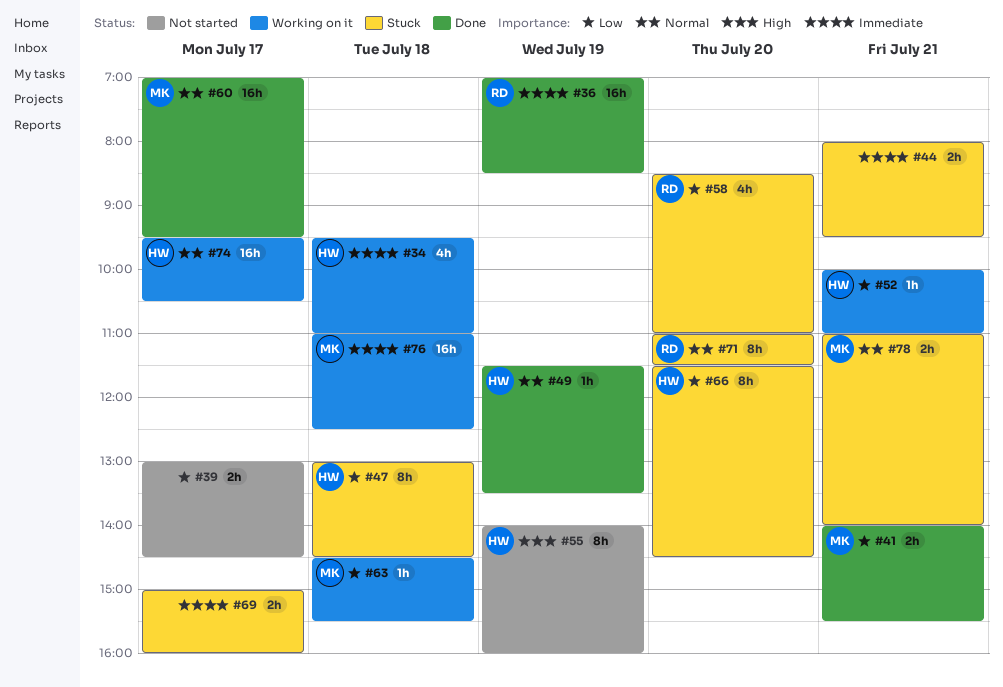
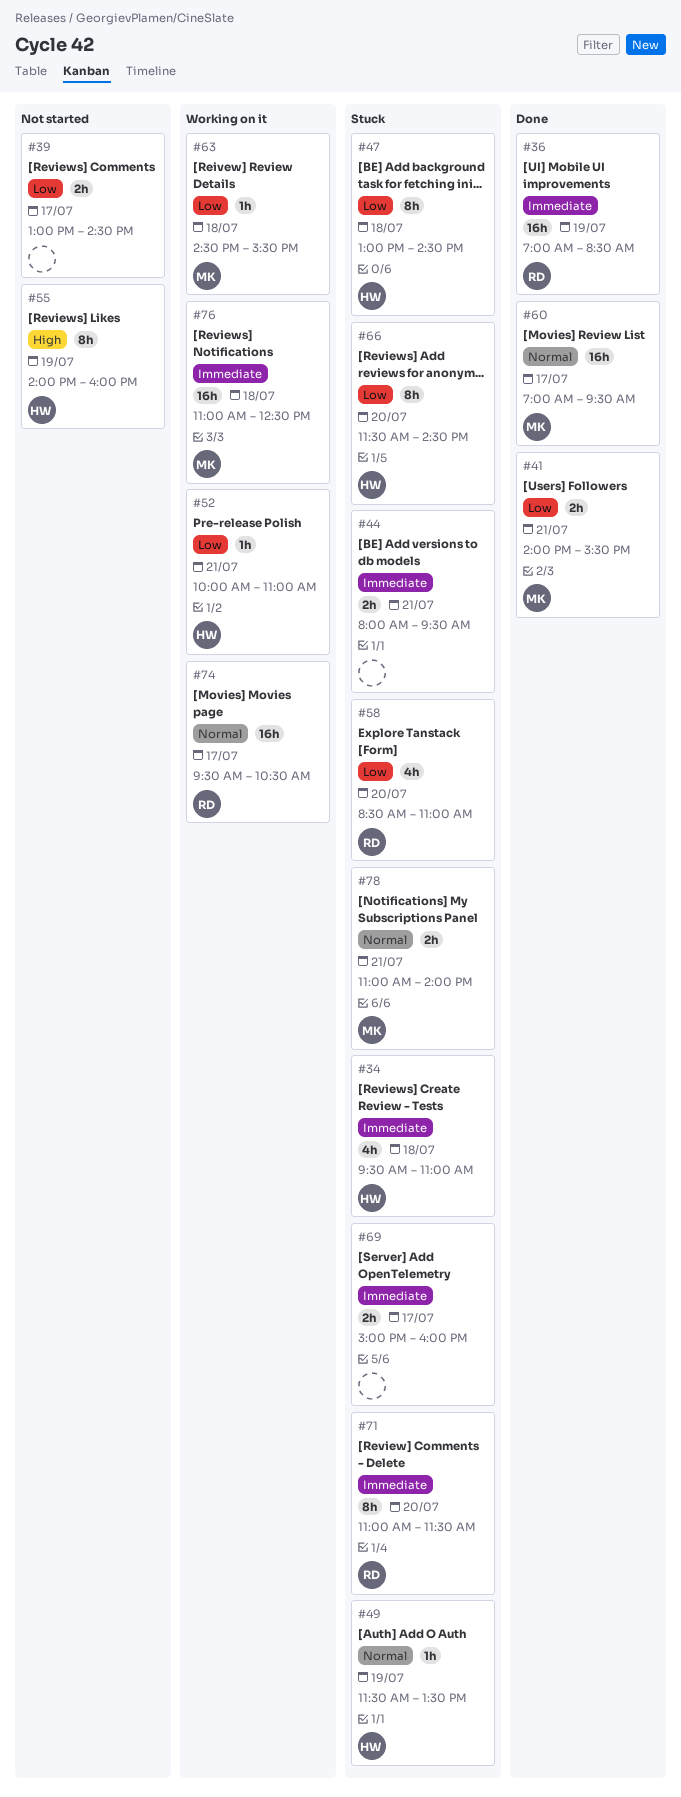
#34, status: Working on it -> Stuck
#49, status: Done -> Stuck
#71, priority: Normal -> Immediate
#74, owner: HW -> RD

